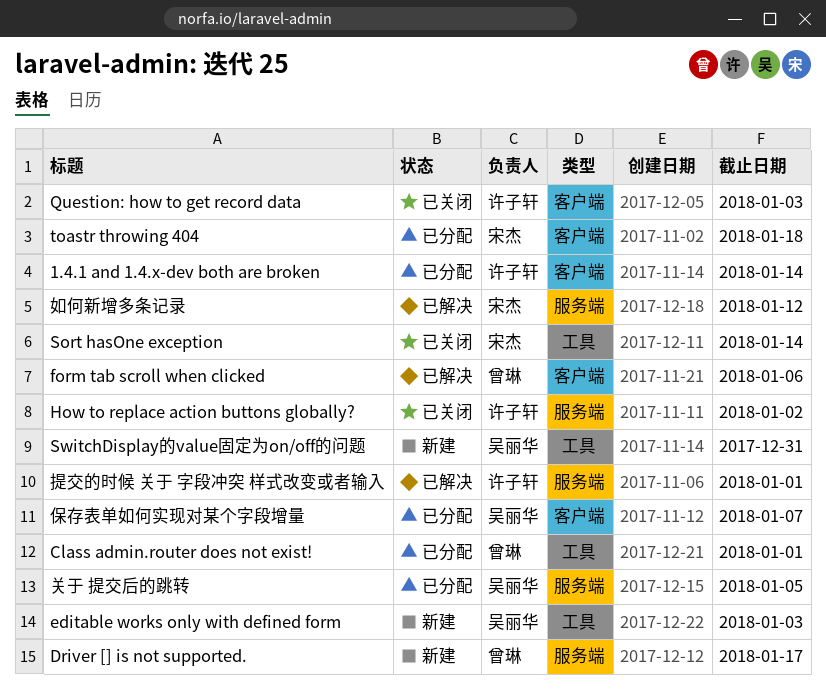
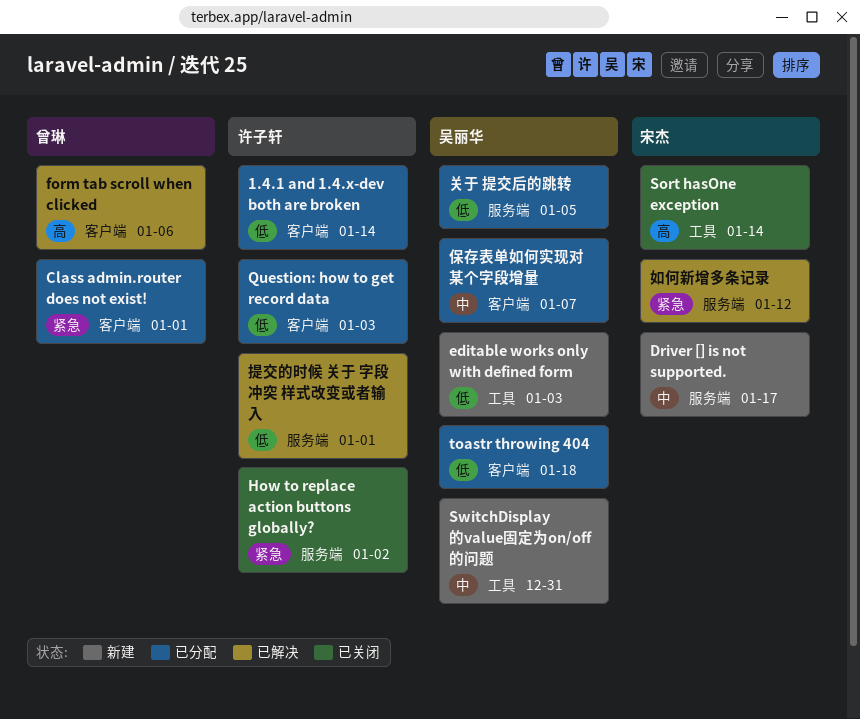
Class admin.router does not exist!, label: 工具 -> 客户端
Driver [] is not supported., owner: 曾琳 -> 宋杰
Question: how to get record data, status: 已关闭 -> 已分配
toastr throwing 404, owner: 宋杰 -> 吴丽华

